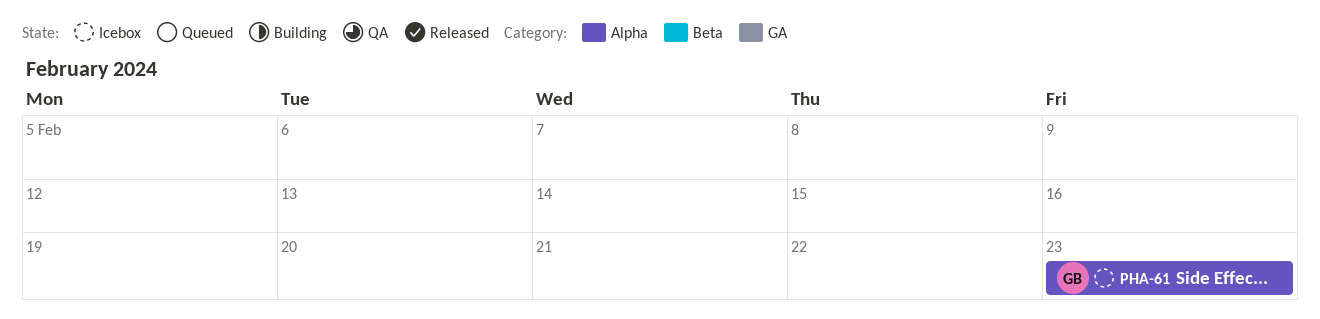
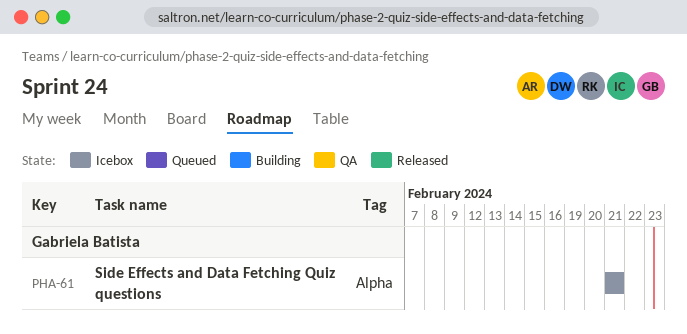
PHA-61, start: Feb 23 -> Feb 21
PHA-61, due: Feb 23 -> Feb 21

